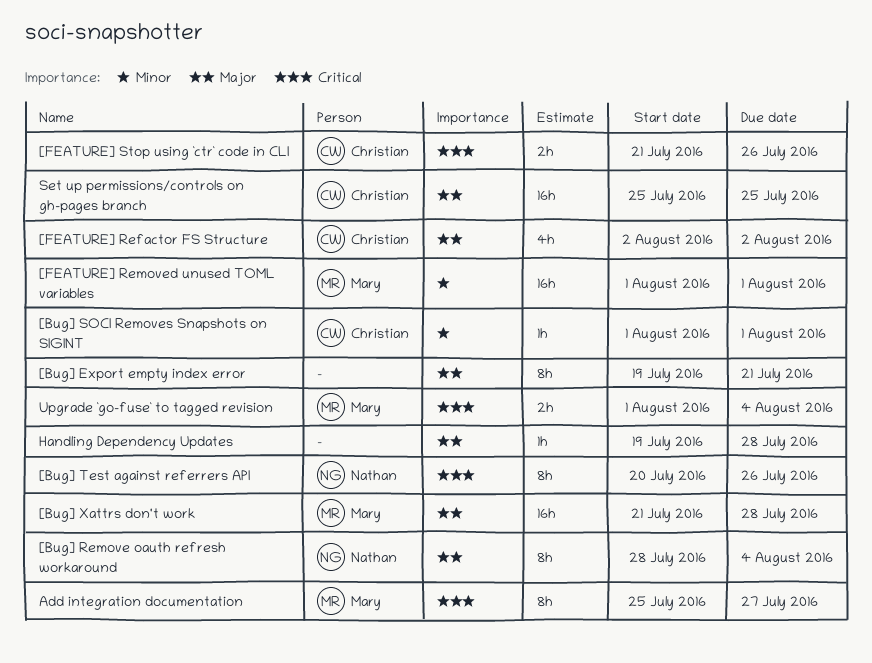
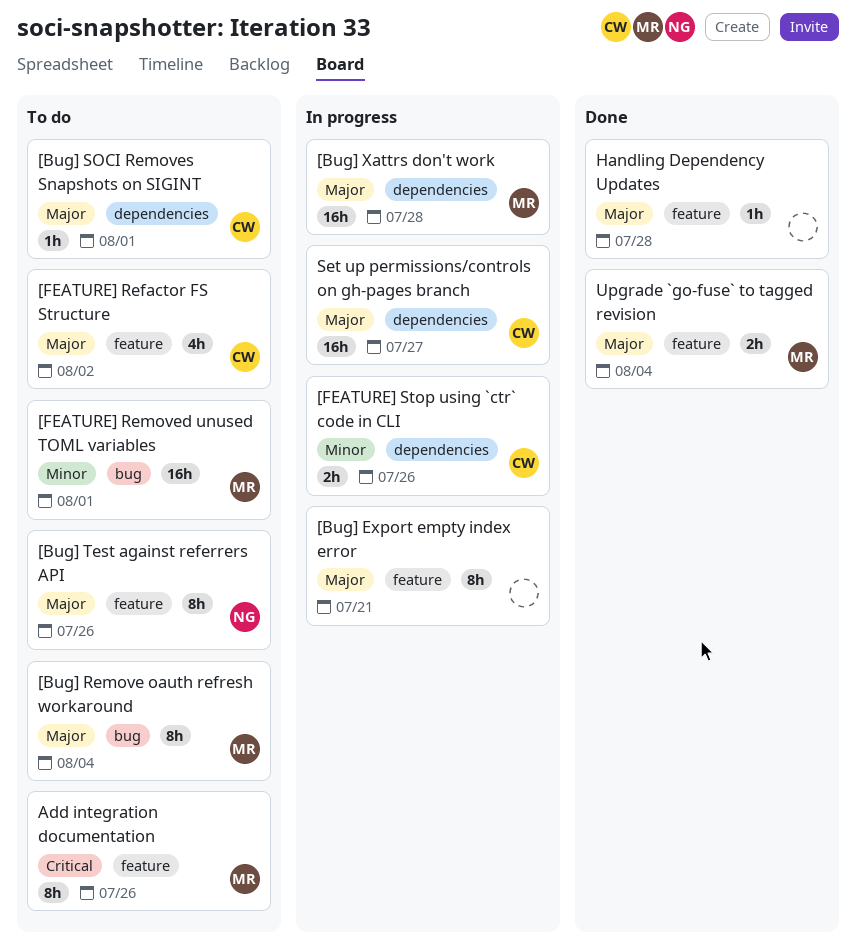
[Bug] Remove oauth refresh workaround, owner: Nathan -> Mary
[Bug] SOCI Removes Snapshots on SIGINT, priority: Minor -> Major
[Bug] Test against referrers API, priority: Critical -> Major
[FEATURE] Stop using `ctr` code in CLI, priority: Critical -> Minor
Add integration documentation, due: Jul 27 -> Jul 26
Set up permissions/controls on gh-pages branch, due: Jul 25 -> Jul 27
Upgrade `go-fuse` to tagged revision, priority: Critical -> Major

